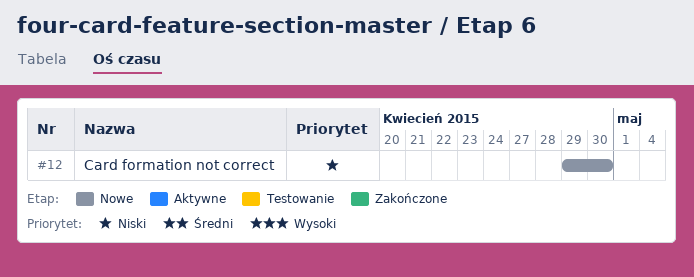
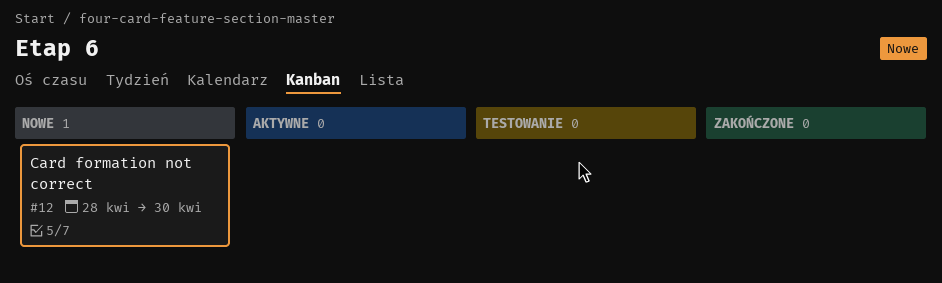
#12, start: Apr 29 -> Apr 28

